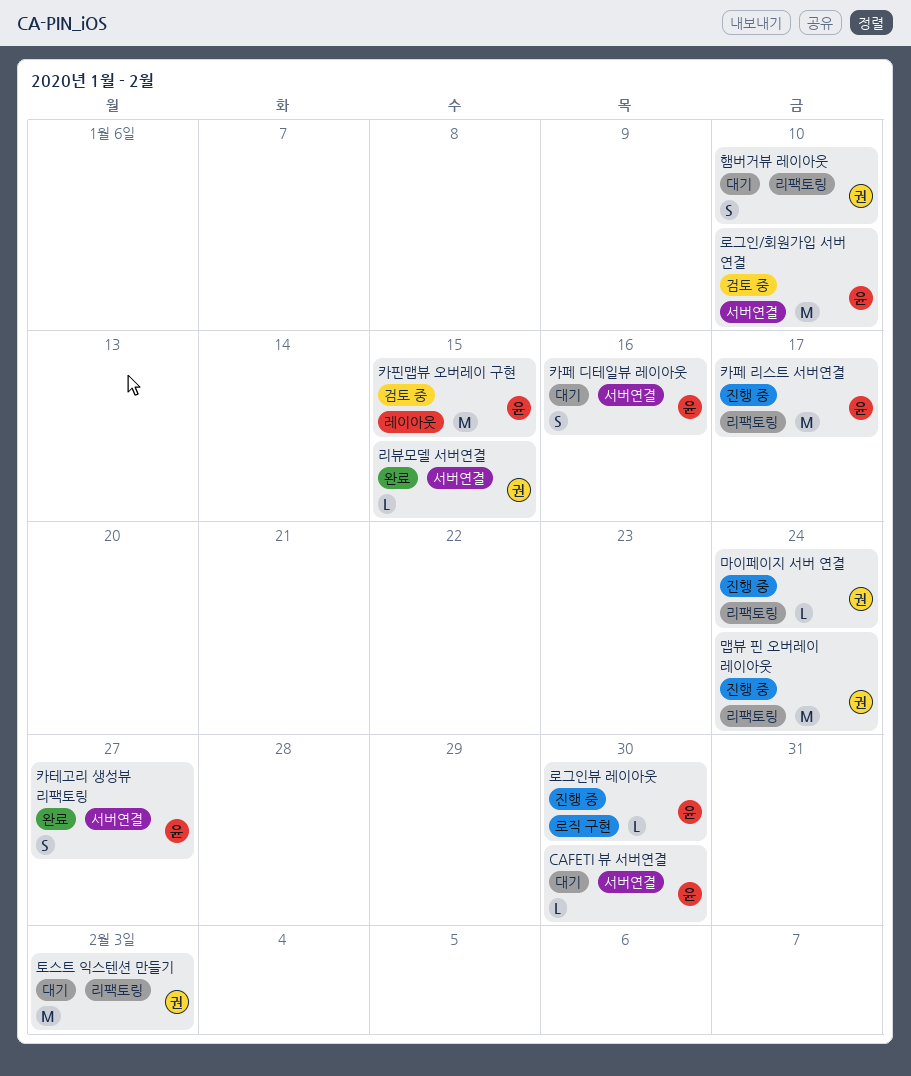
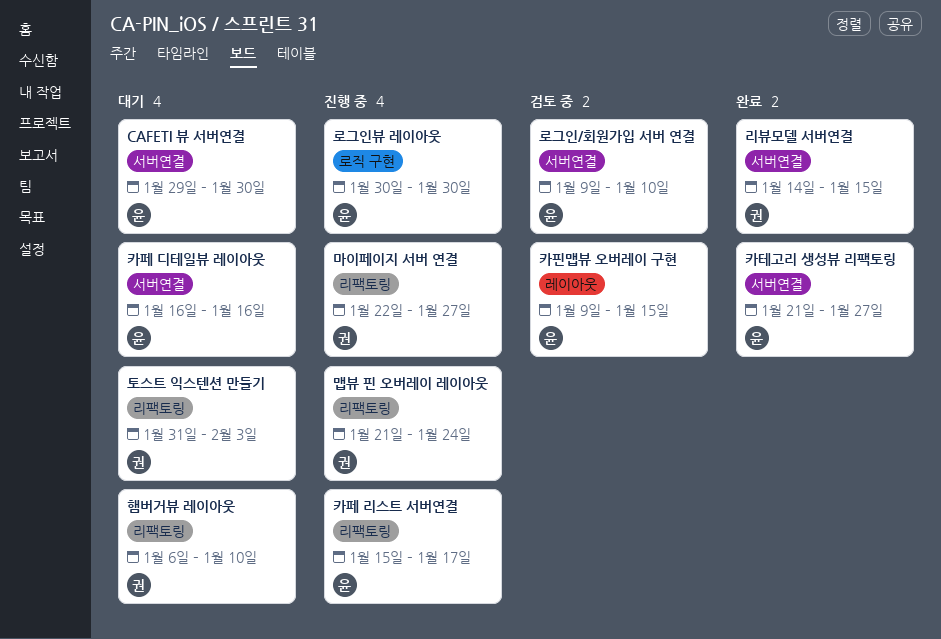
마이페이지 서버 연결, due: Jan 24 -> Jan 27

